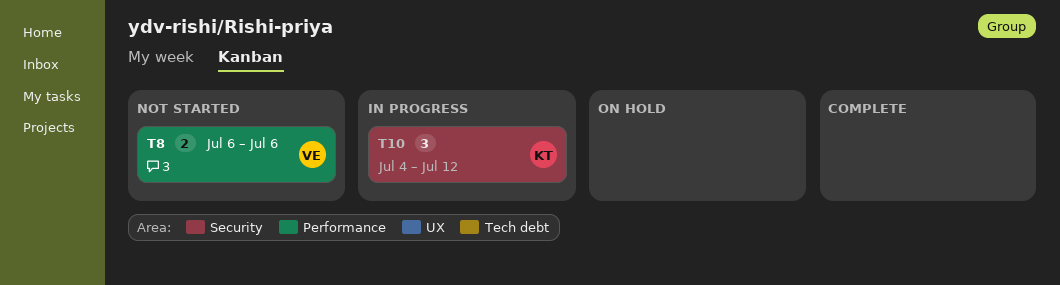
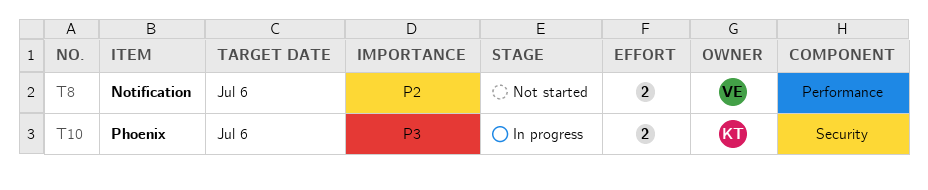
T10, estimate: 3 -> 2
T10, due: Jul 12 -> Jul 6

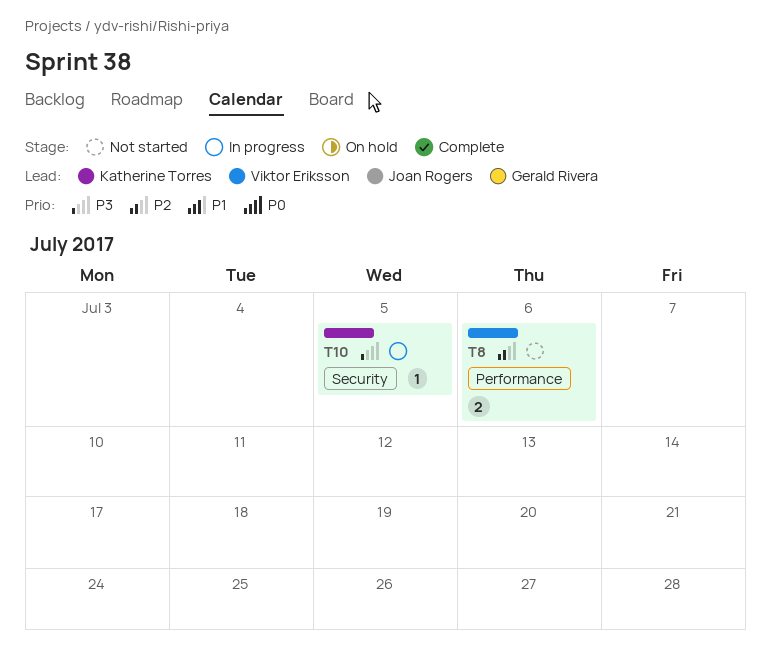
T10, estimate: 2 -> 1
T10, due: Jul 6 -> Jul 5

